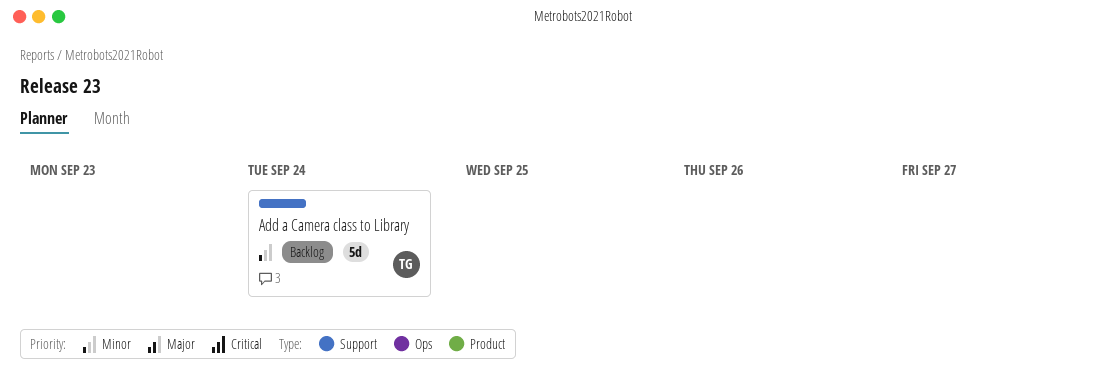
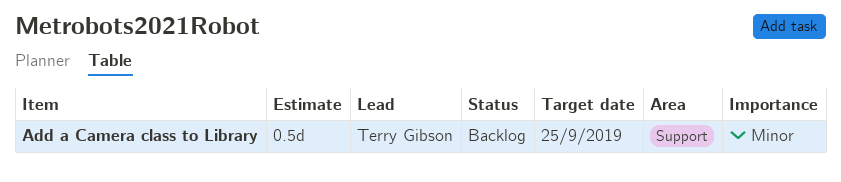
Add a Camera class to Library, estimate: 5d -> 0.5d
Add a Camera class to Library, due: Sep 24 -> Sep 25

